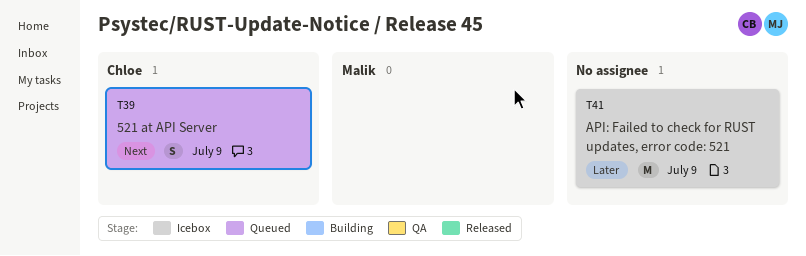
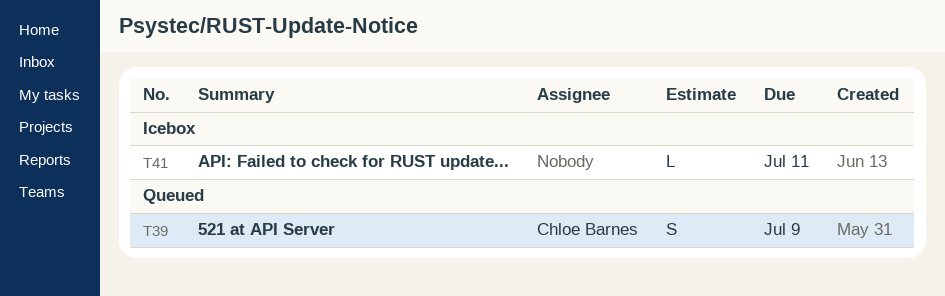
T41, estimate: M -> L
T41, due: Jul 9 -> Jul 11

